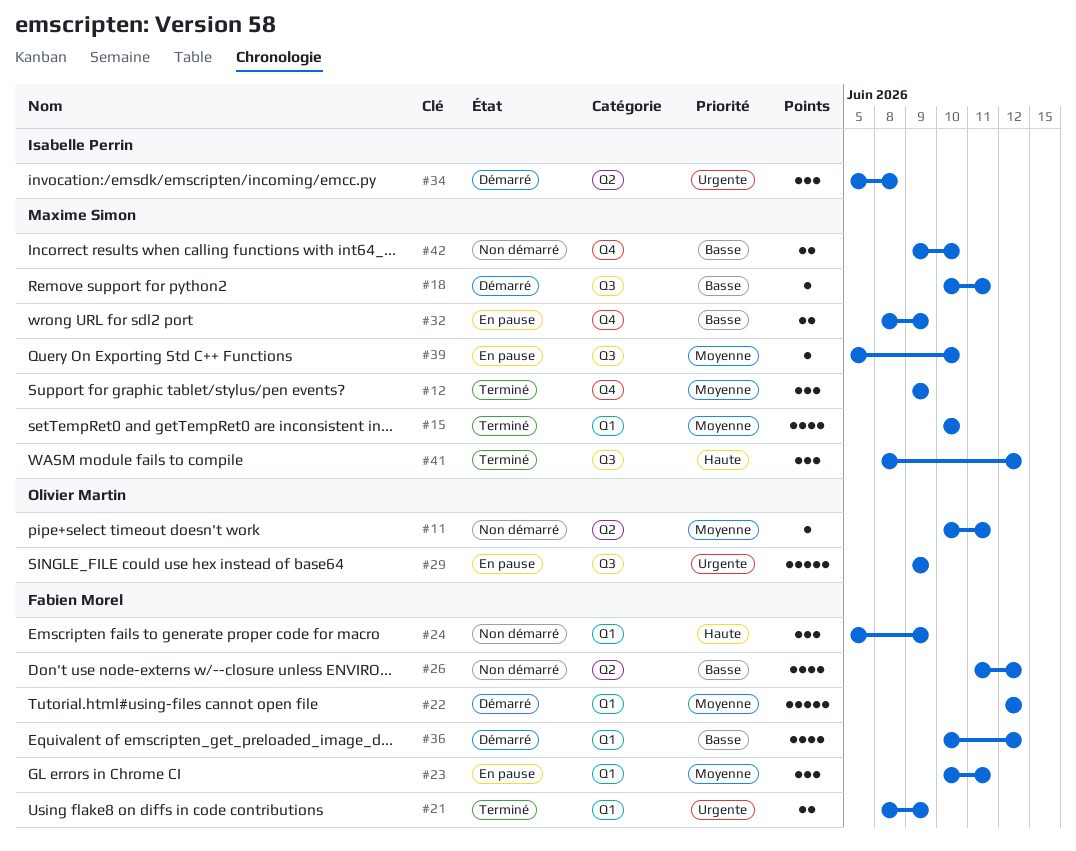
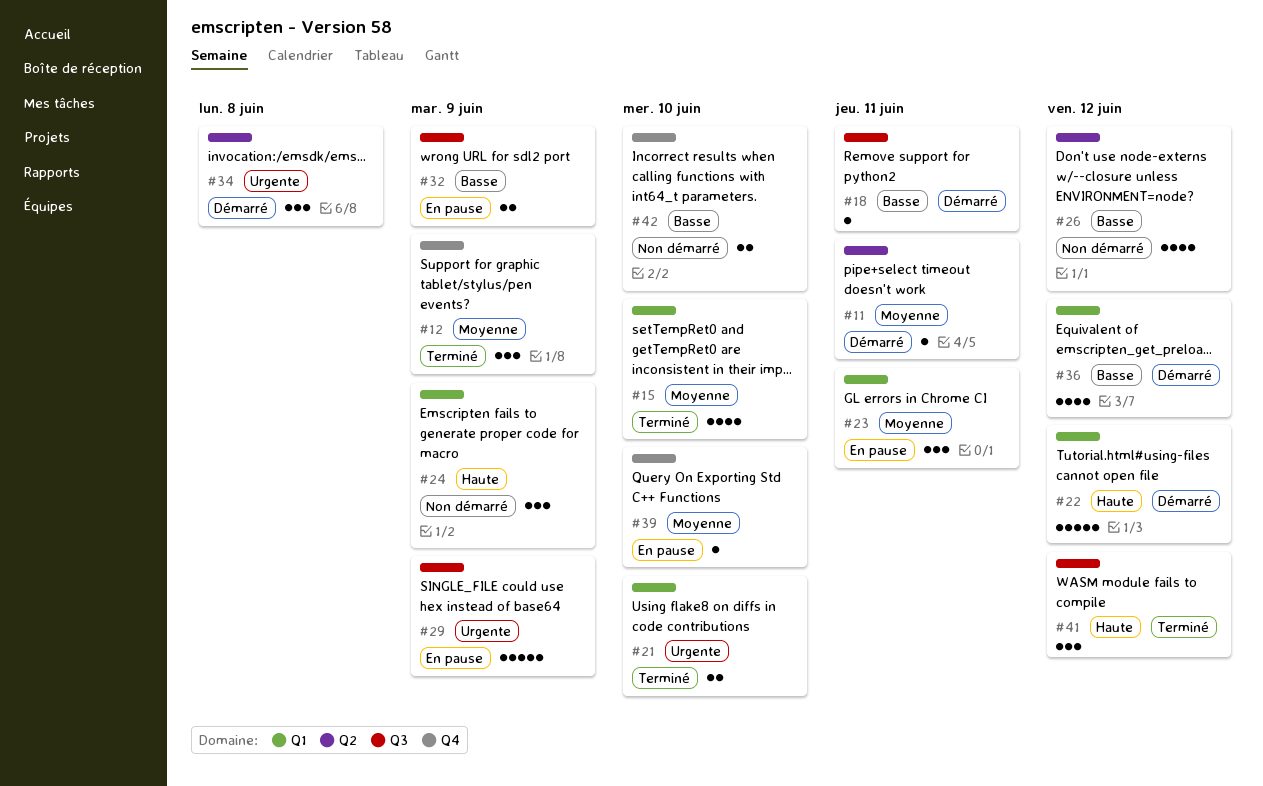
#11, status: Non démarré -> Démarré
#21, due: Jun 9 -> Jun 10
#22, priority: Moyenne -> Haute
#32, label: Q4 -> Q3
#39, label: Q3 -> Q4

